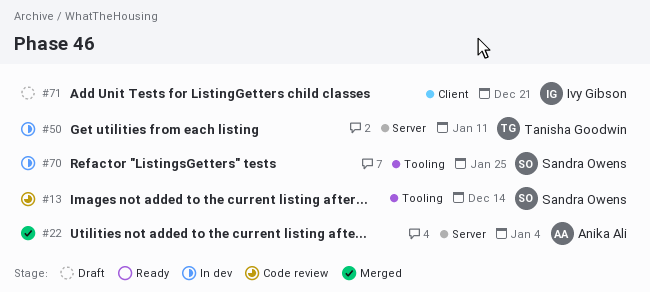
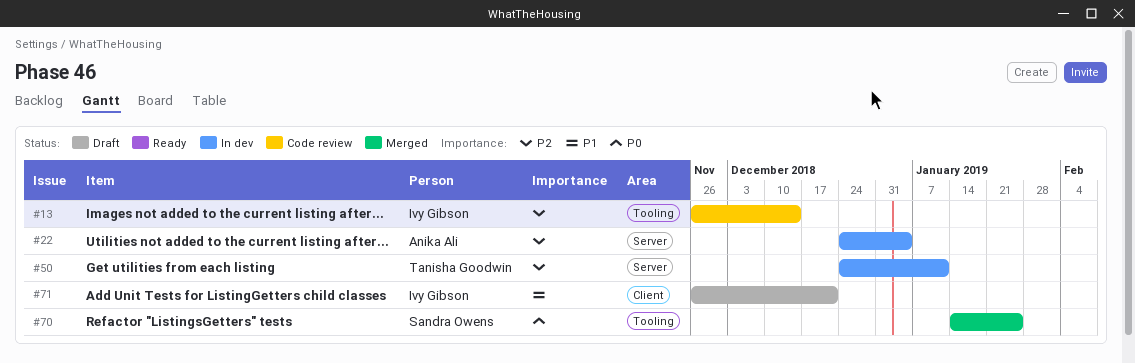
#13, owner: Sandra Owens -> Ivy Gibson
#22, status: Merged -> In dev
#70, status: In dev -> Merged

